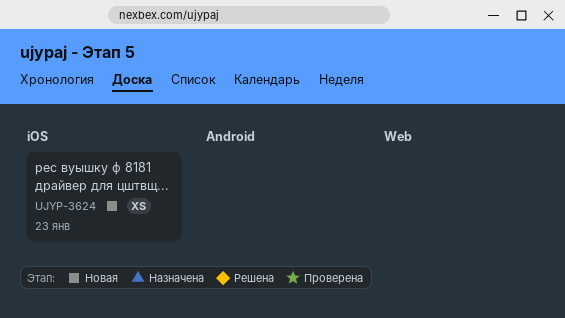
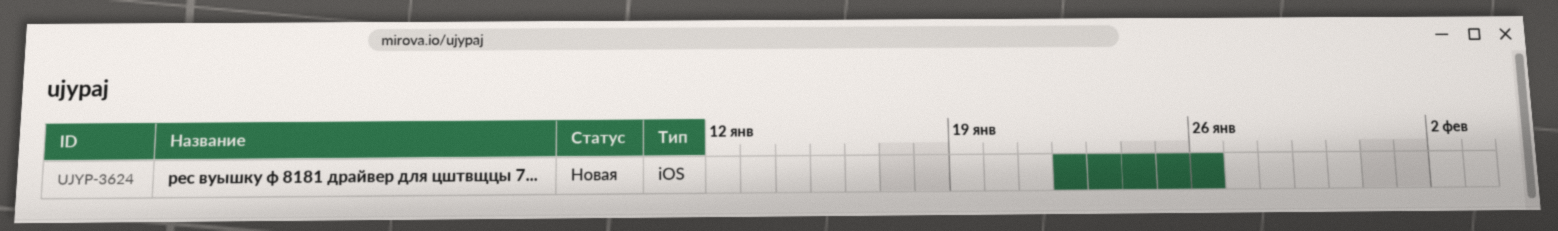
UJYP-3624, due: Jan 23 -> Jan 26

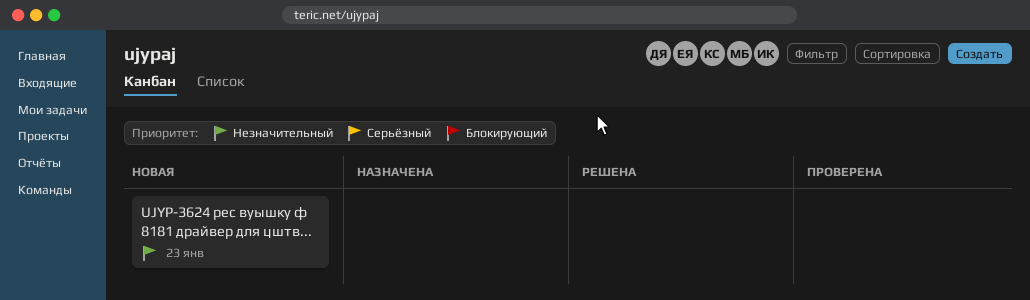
UJYP-3624, due: Jan 26 -> Jan 23

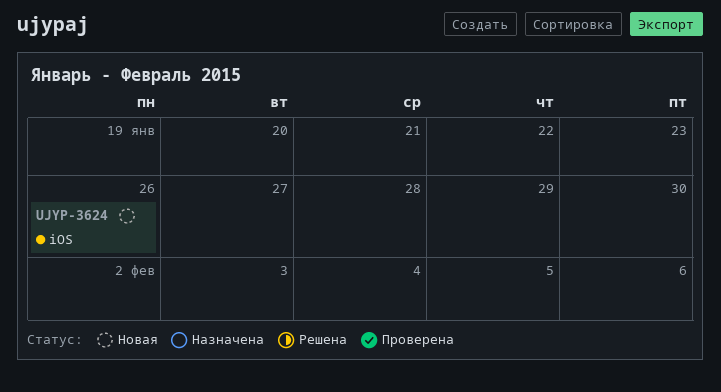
UJYP-3624, due: Jan 23 -> Jan 26

